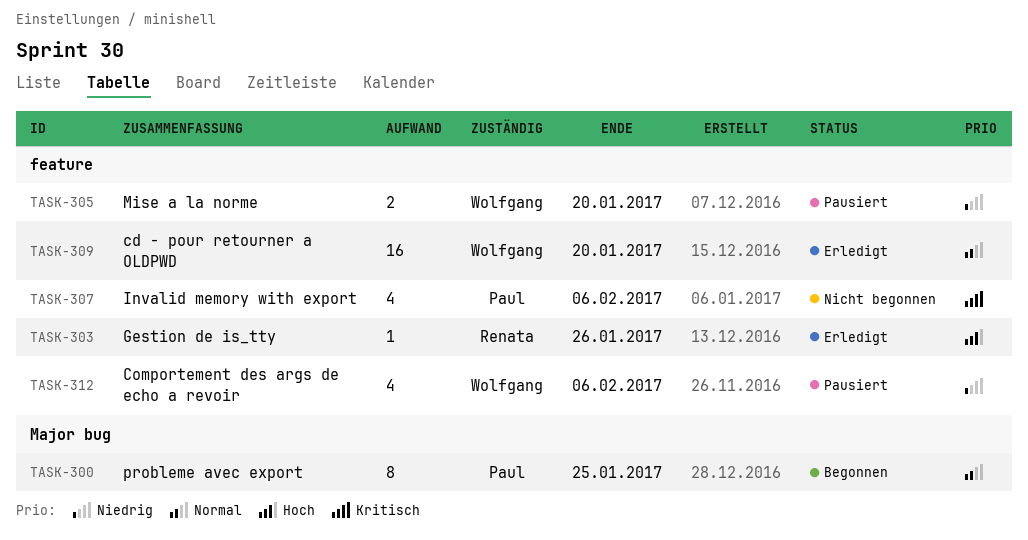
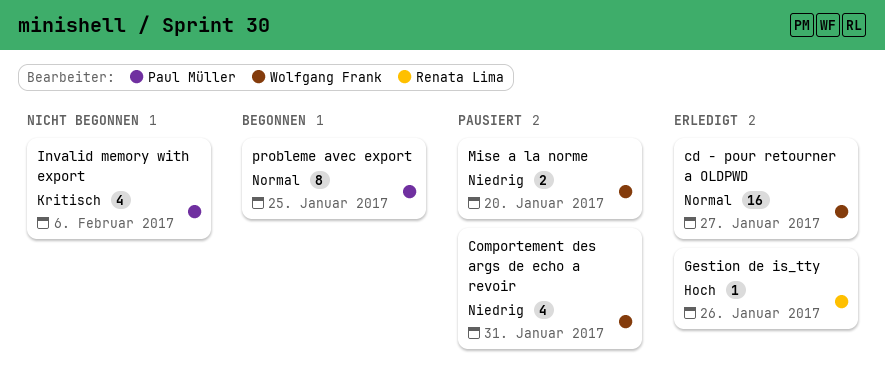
cd - pour retourner a OLDPWD, due: Jan 20 -> Jan 27
Comportement des args de echo a revoir, due: Feb 6 -> Jan 31

